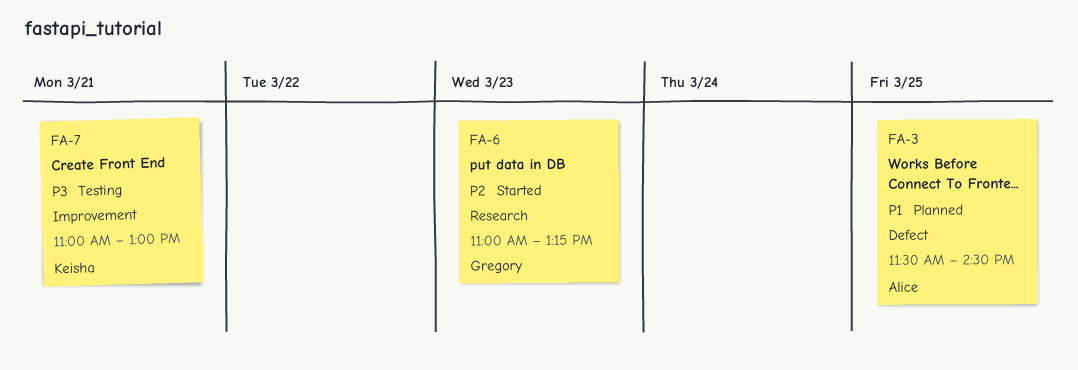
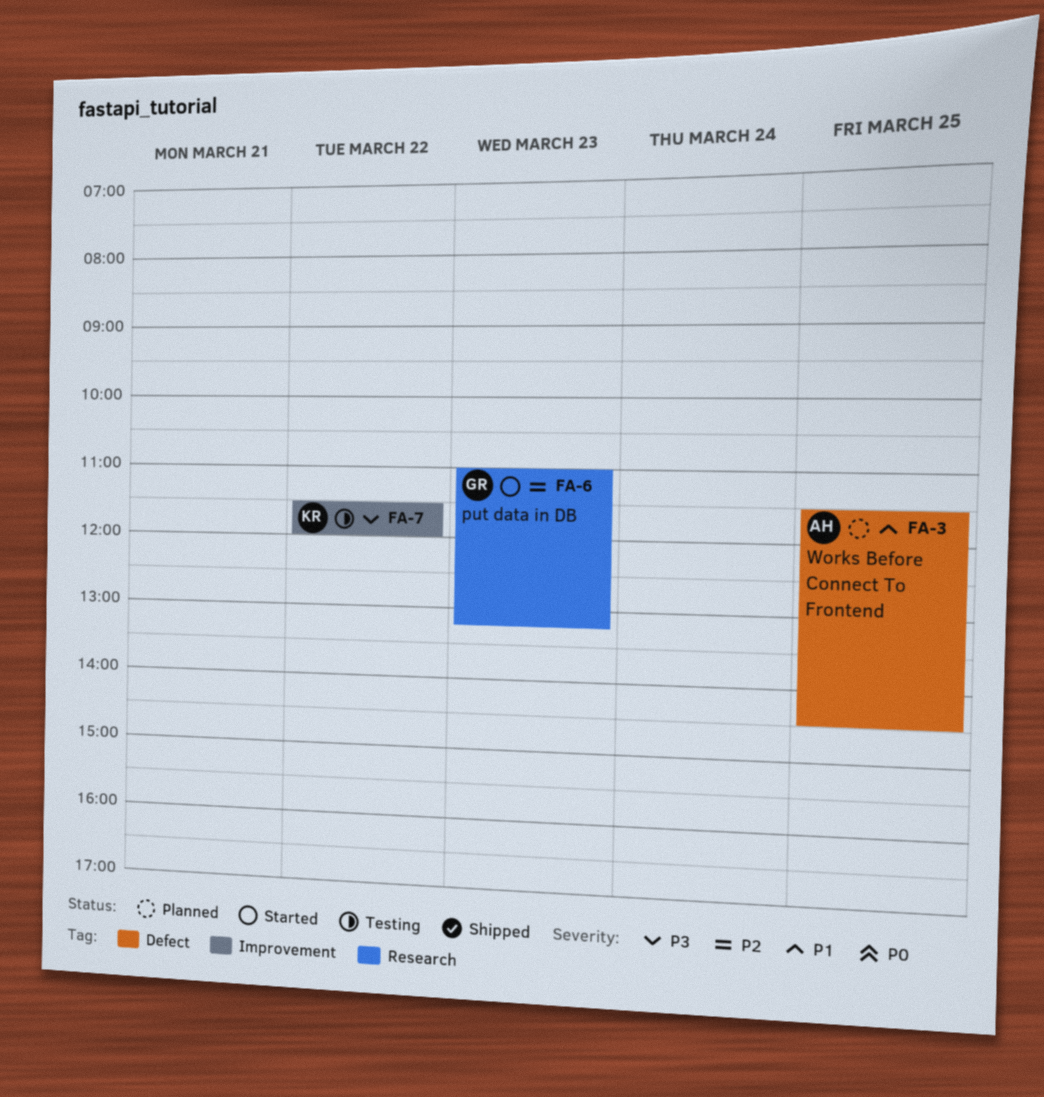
FA-7, day: Mar 21 -> Mar 22
FA-7, begins: 11:00 -> 11:30
FA-7, ends: 13:00 -> 12:00

